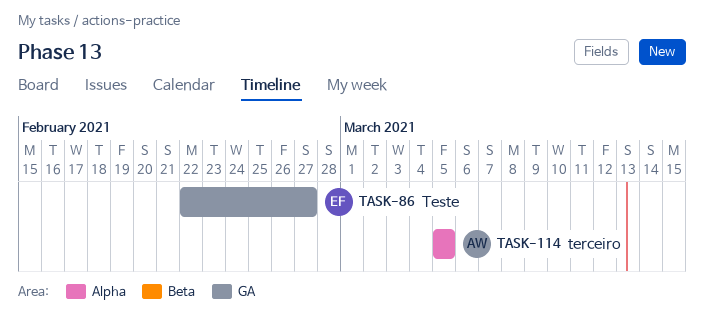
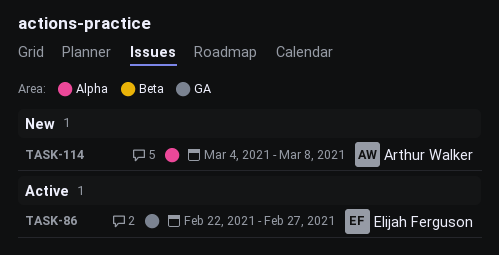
TASK-114, start: Mar 5 -> Mar 4
TASK-114, due: Mar 5 -> Mar 8

